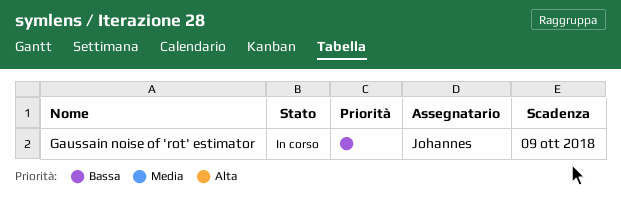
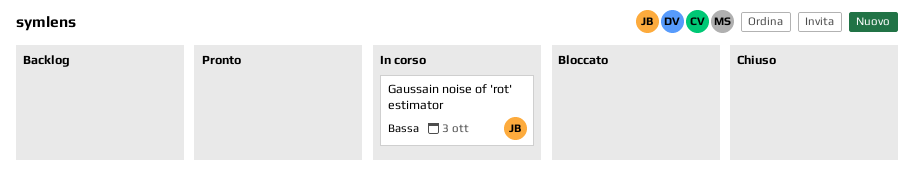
Gaussain noise of 'rot' estimator, due: Oct 9 -> Oct 3

